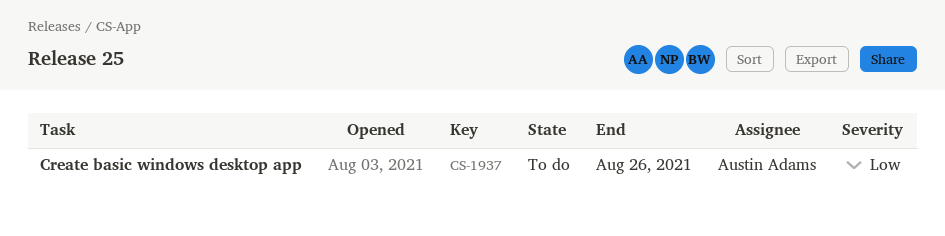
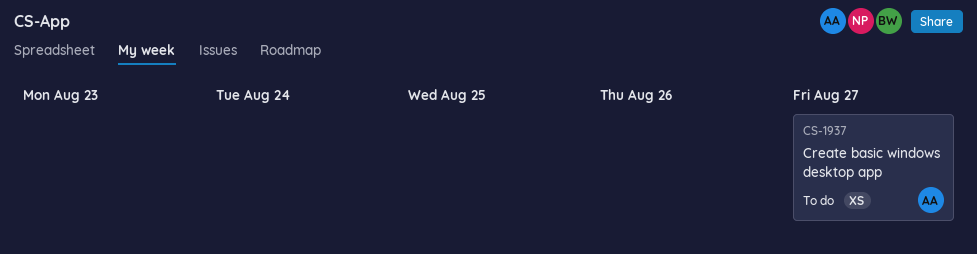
CS-1937, due: Aug 26 -> Aug 27

